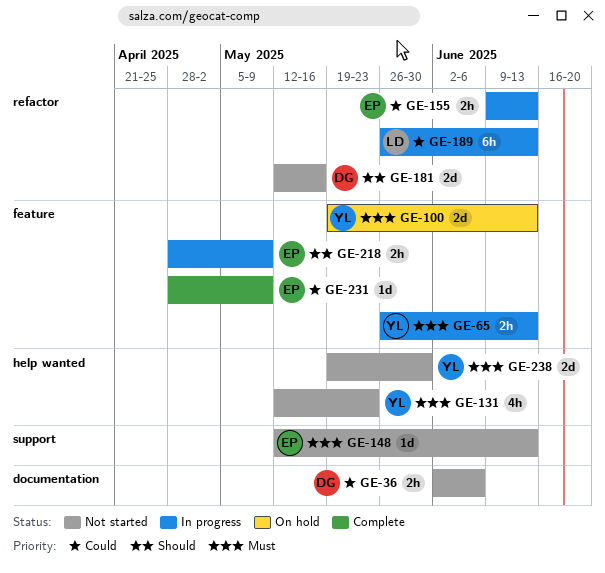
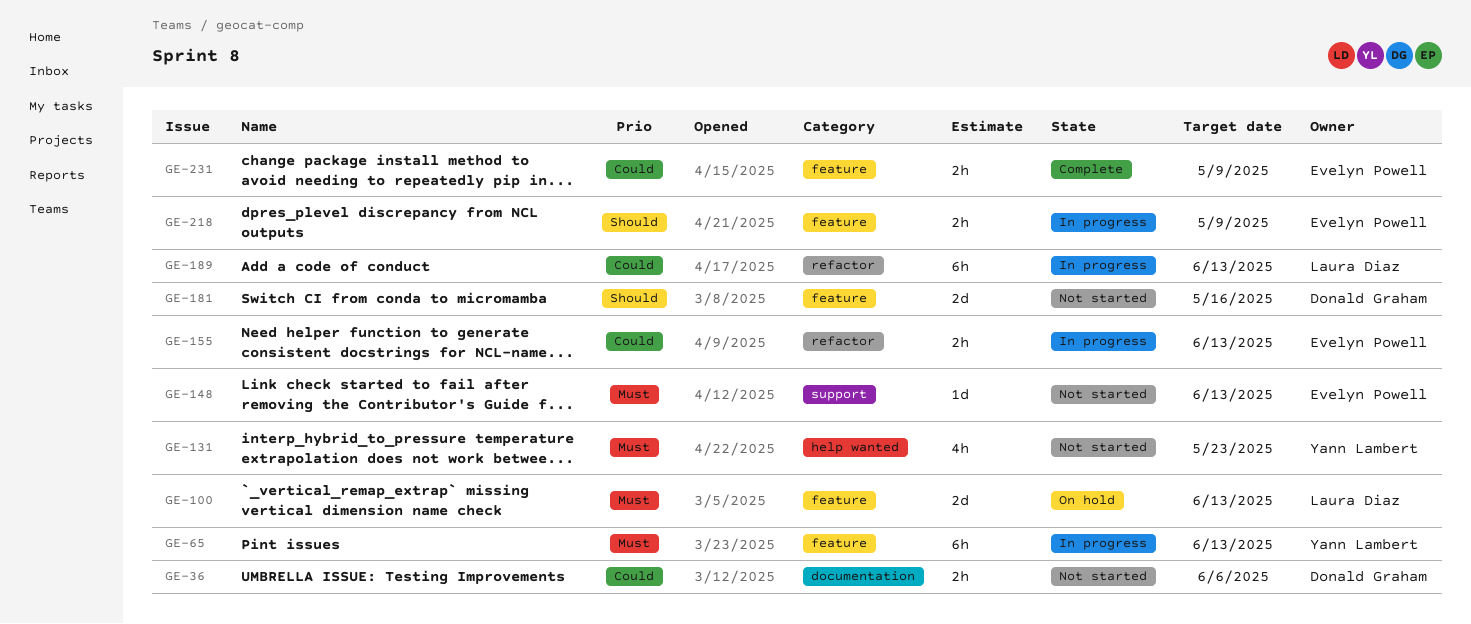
GE-65, estimate: 2h -> 6h
GE-100, owner: Yann Lambert -> Laura Diaz
GE-181, label: refactor -> feature
GE-231, estimate: 1d -> 2h
GE-238: present -> none

